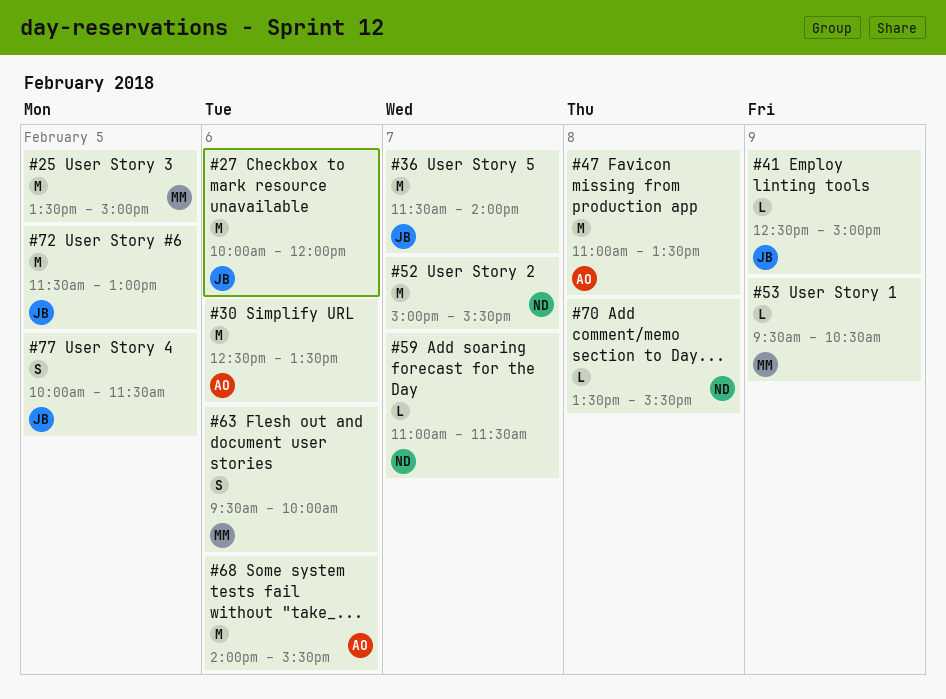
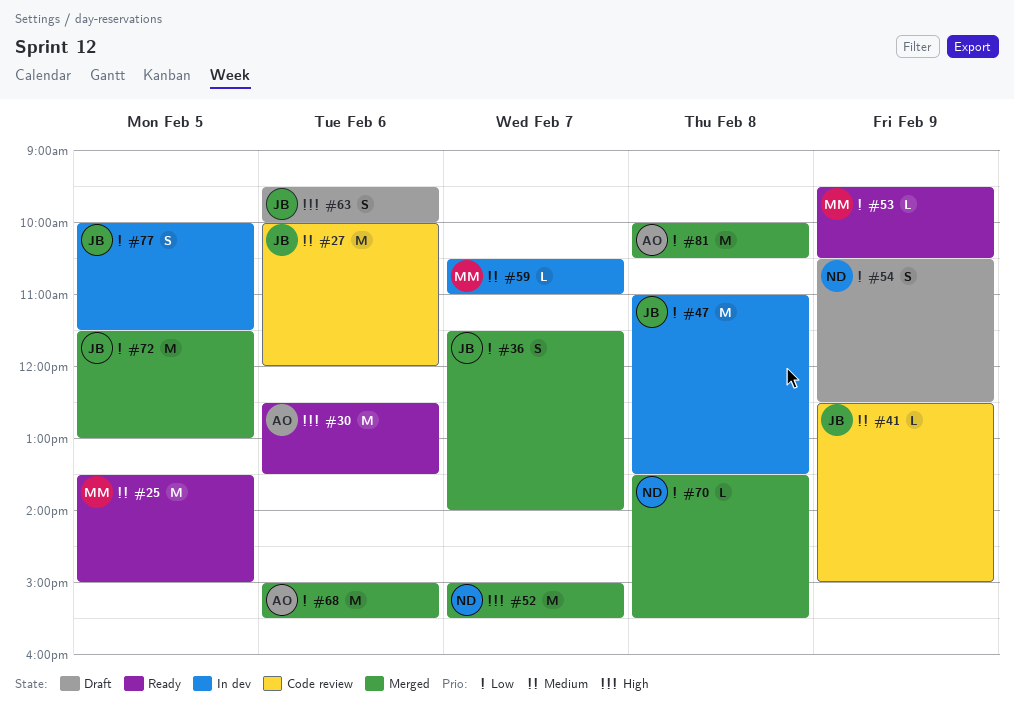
#36, estimate: M -> S
#47, owner: AO -> JB
#54: none -> present
#59, owner: ND -> MM
#59, begins: 11:00 -> 10:30
#59, ends: 11:30 -> 11:00
#63, owner: MM -> JB
#68, begins: 14:00 -> 15:00
#81: none -> present

